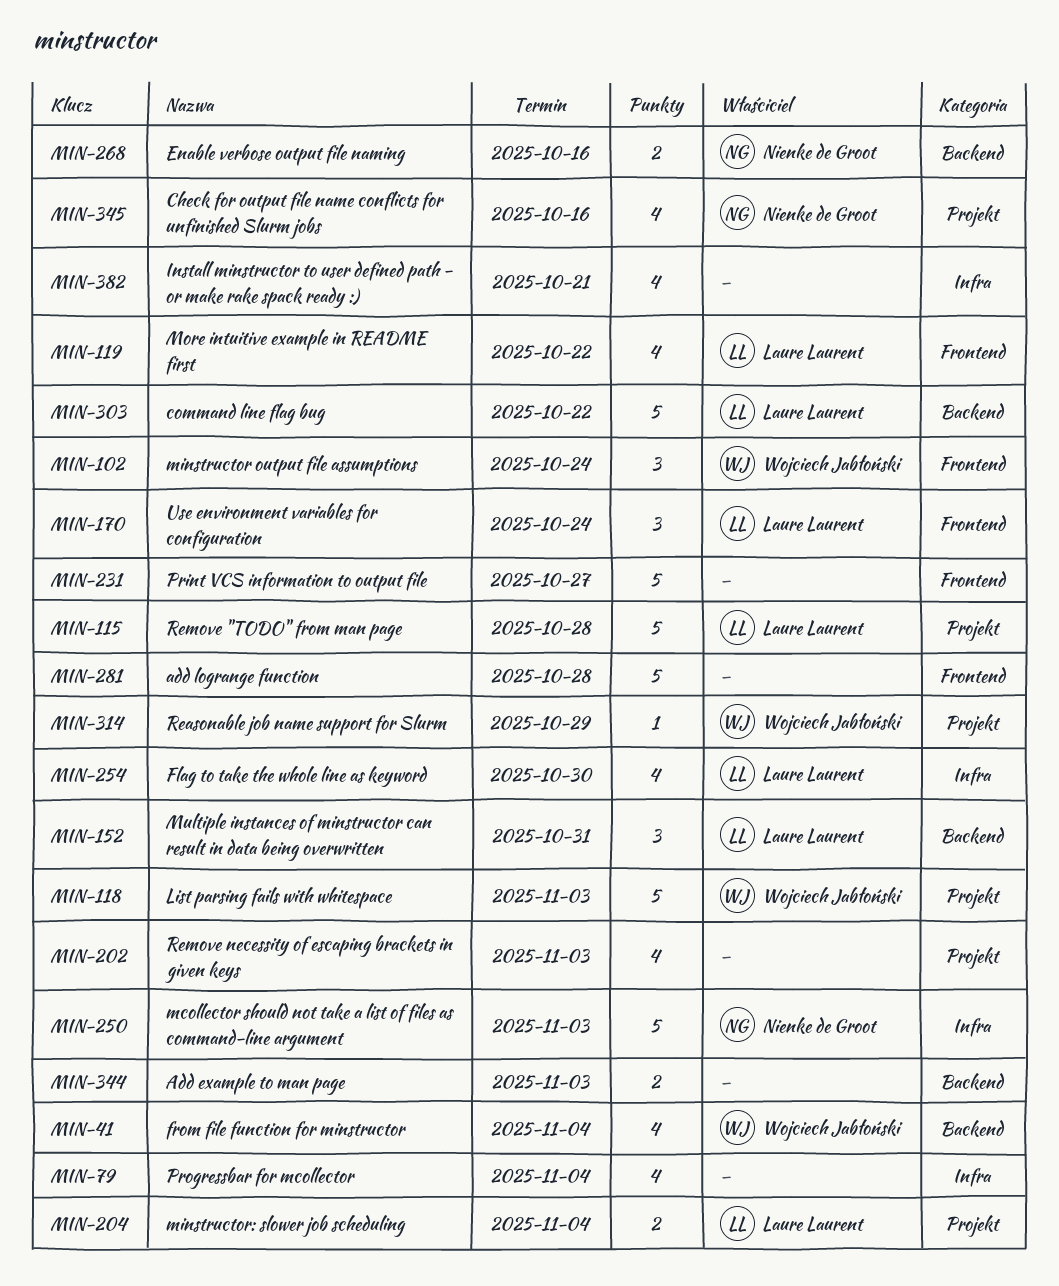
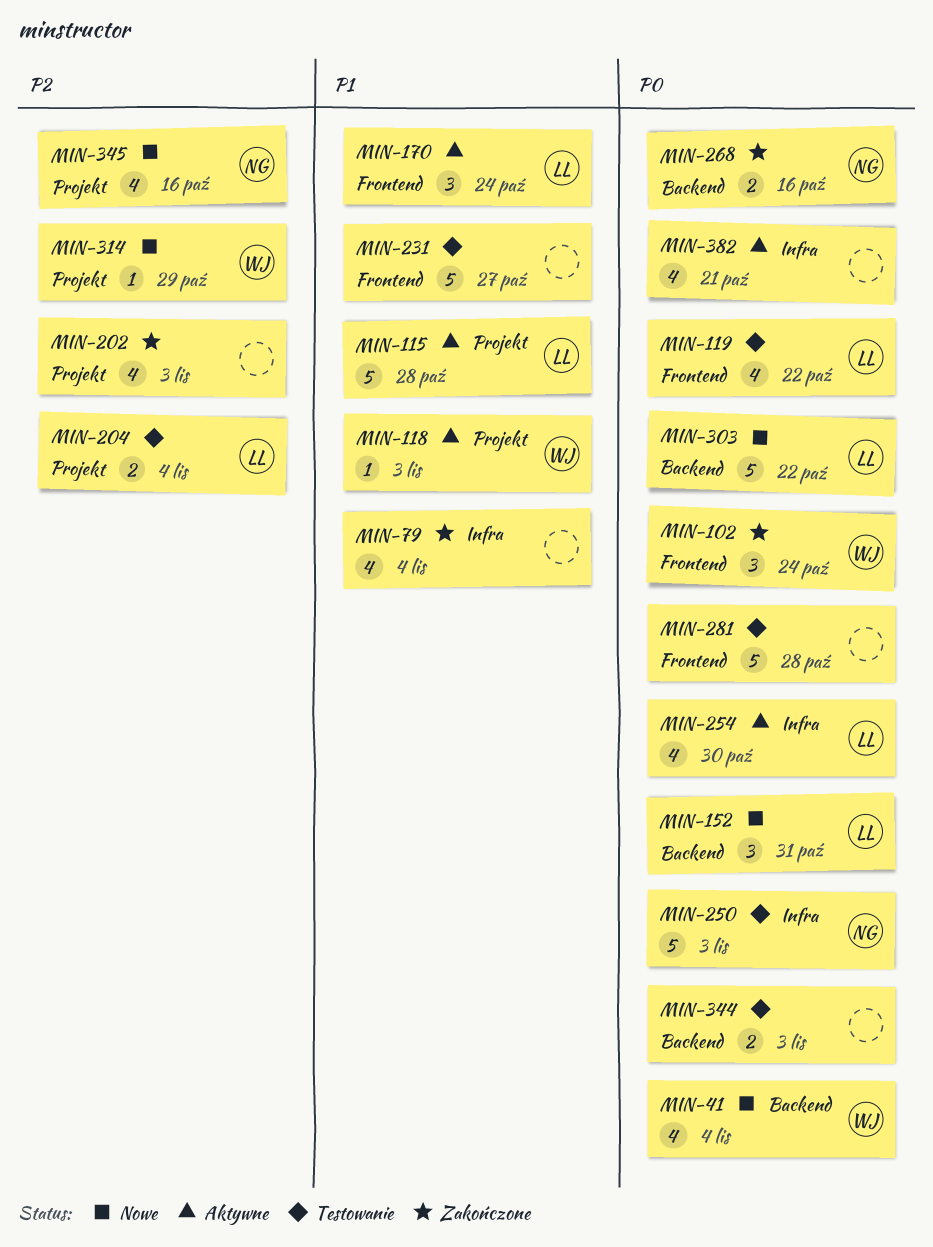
MIN-118, estimate: 5 -> 1

